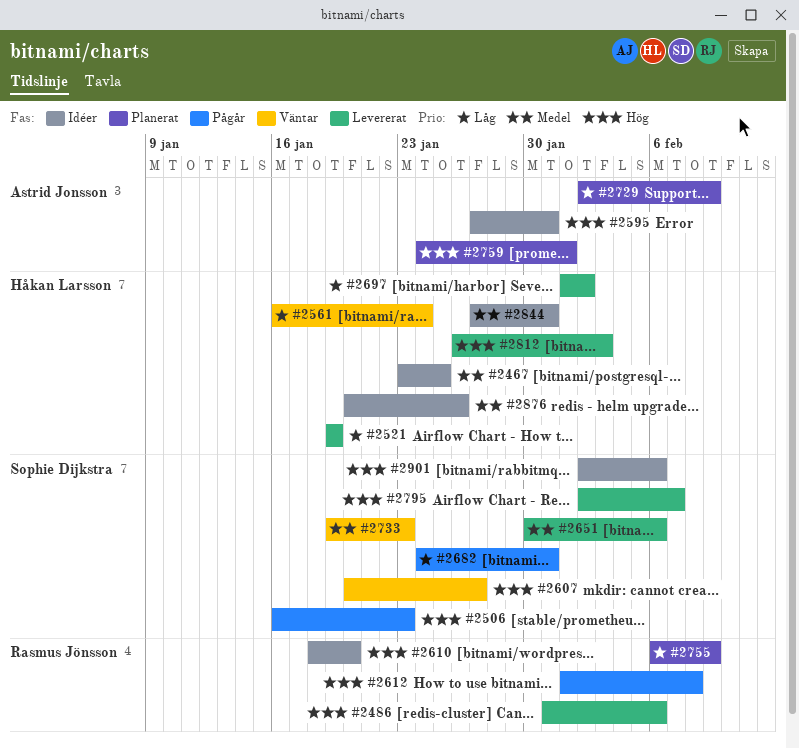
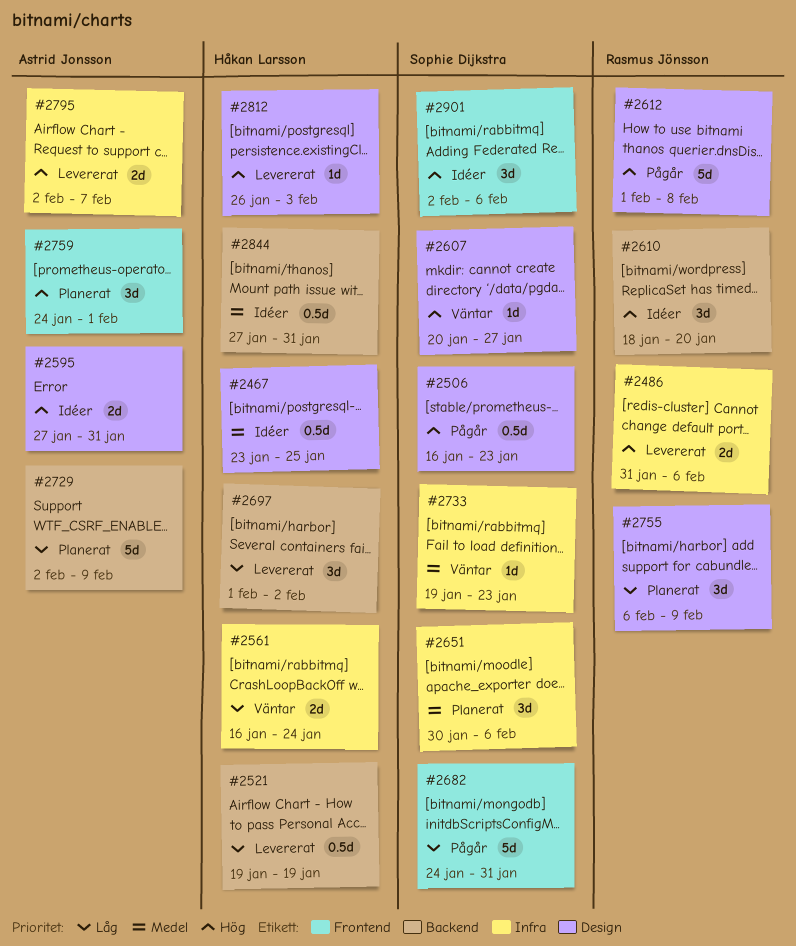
#2651, status: Levererat -> Planerat
#2795, owner: Sophie Dijkstra -> Astrid Jonsson
#2876: present -> none

